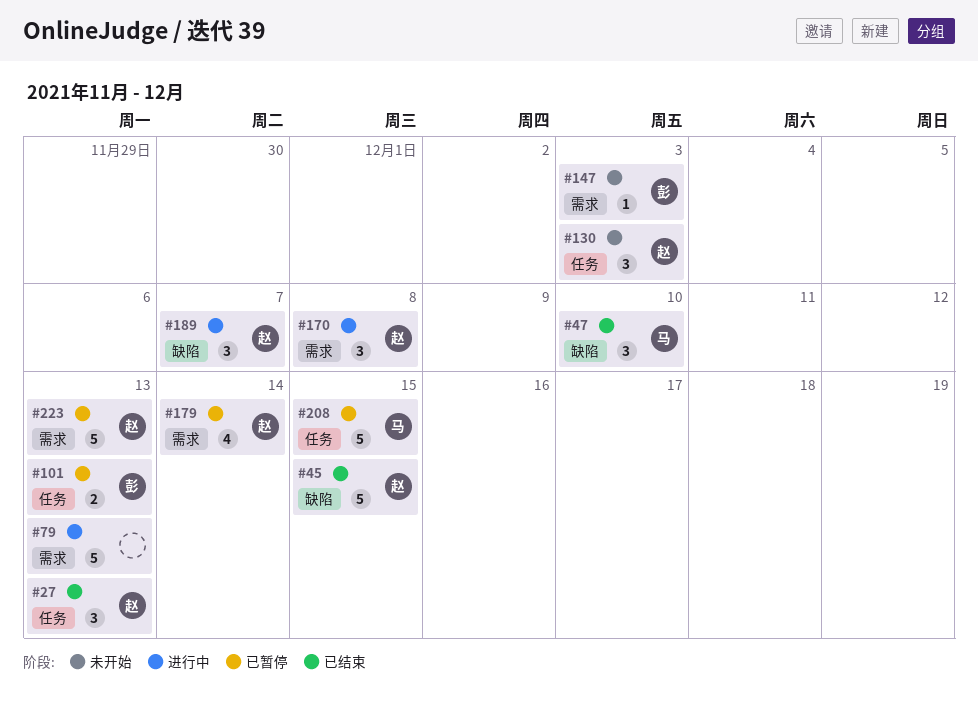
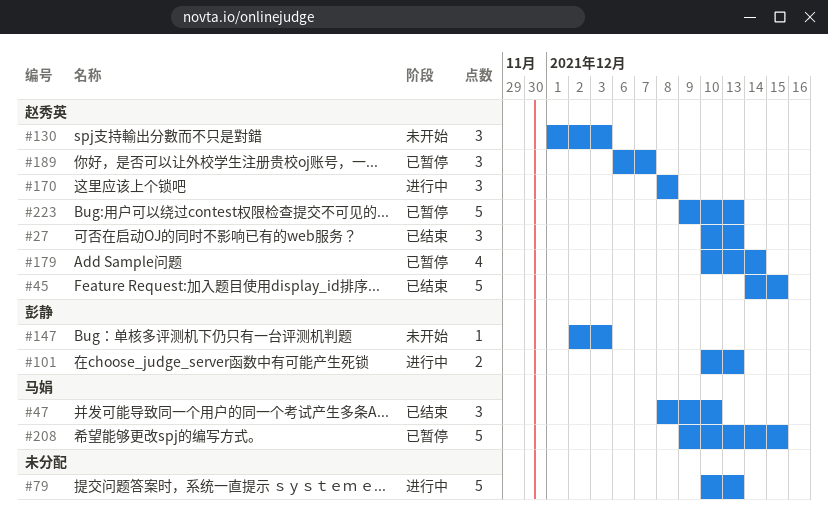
#101, status: 已暂停 -> 进行中
#189, status: 进行中 -> 已暂停

